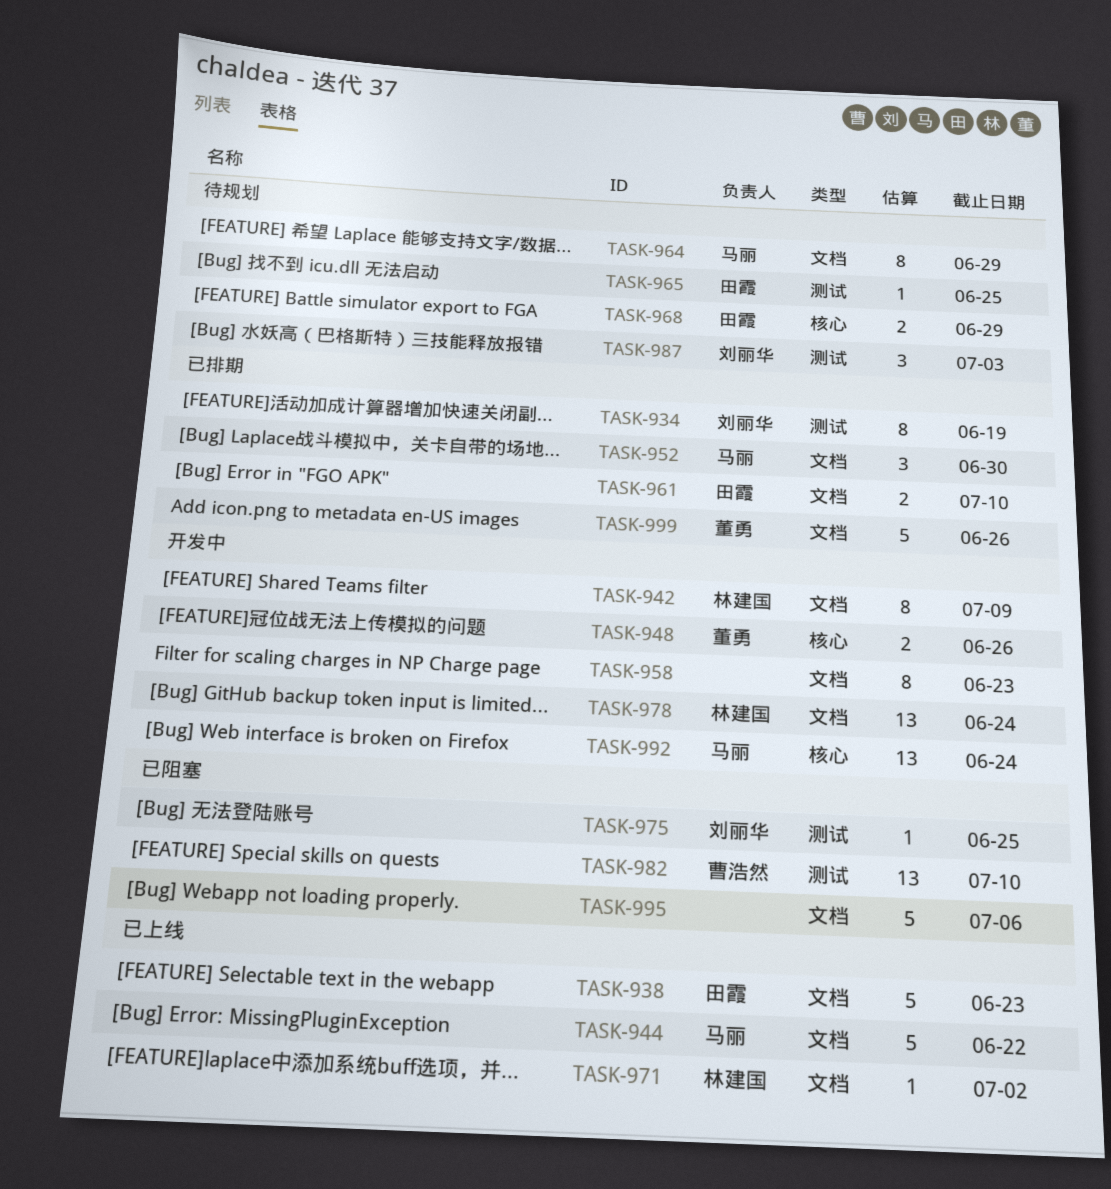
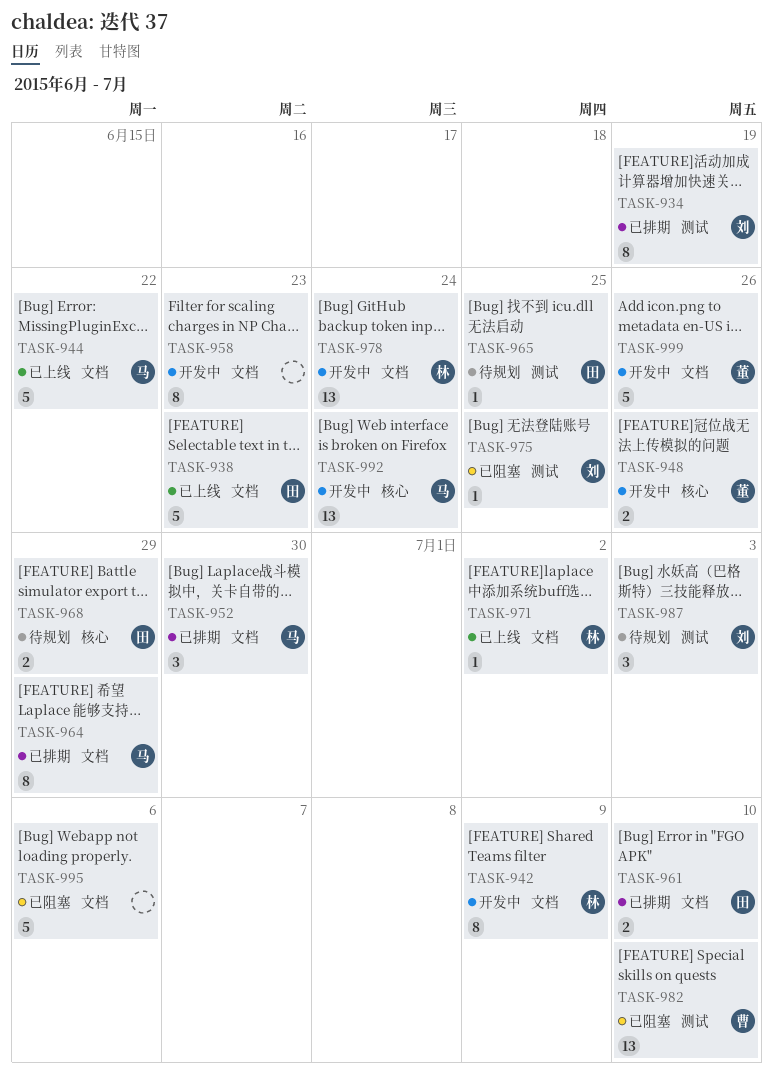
TASK-964, status: 待规划 -> 已排期
TASK-999, status: 已排期 -> 开发中

